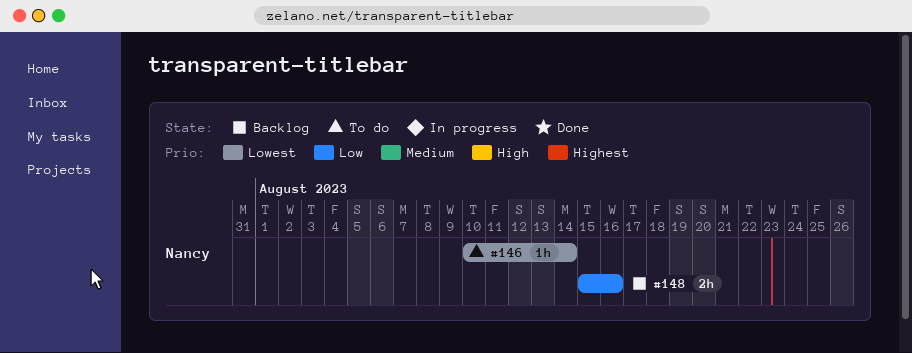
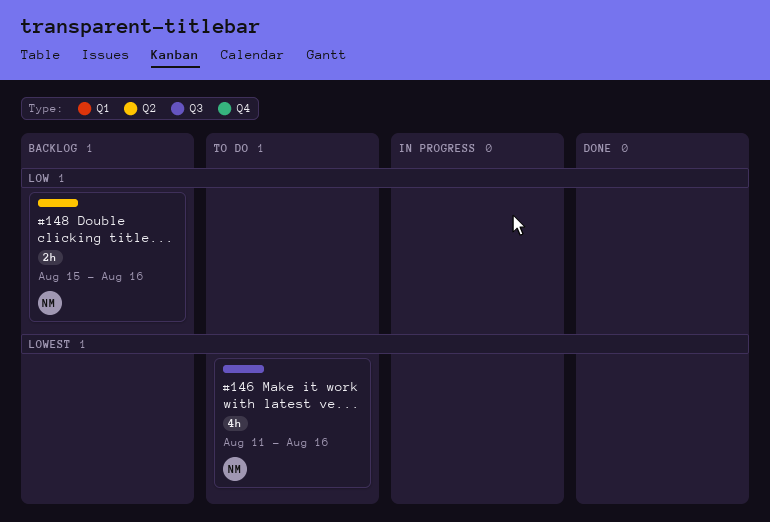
#146, estimate: 1h -> 4h
#146, start: Aug 10 -> Aug 11
#146, due: Aug 14 -> Aug 16

